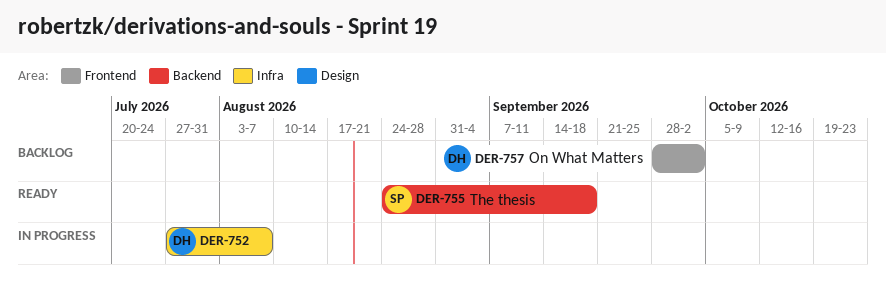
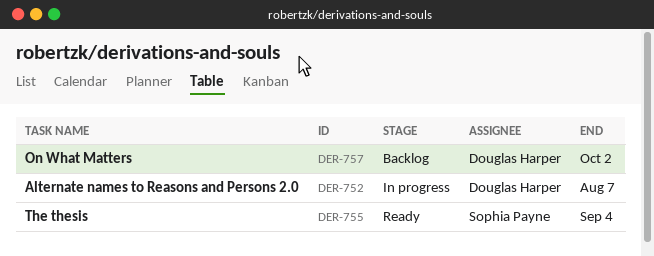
DER-755, due: Sep 18 -> Sep 4

